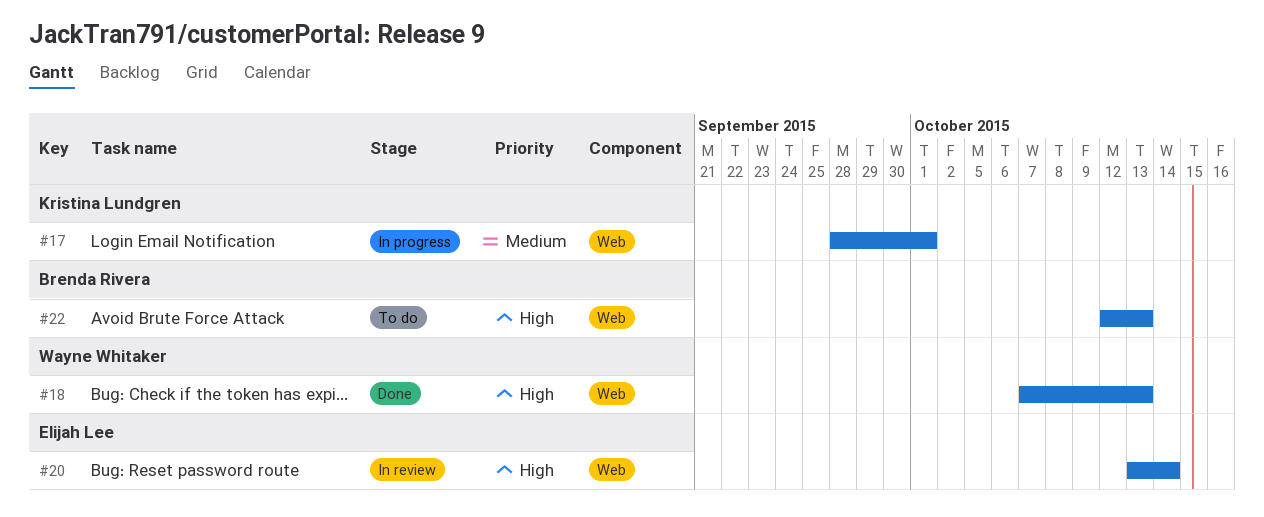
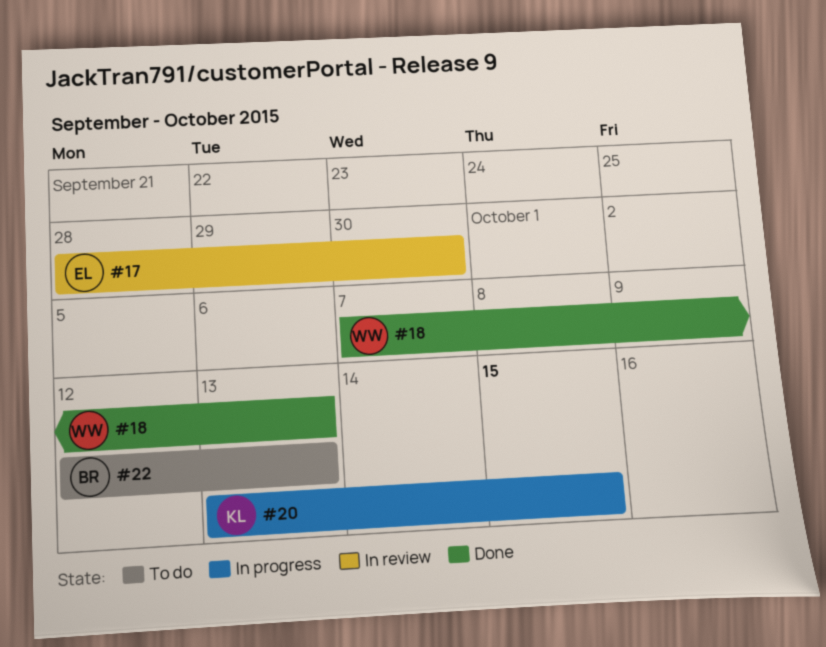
#17, status: In progress -> In review
#17, owner: Kristina Lundgren -> Elijah Lee
#17, due: Oct 1 -> Sep 30
#20, status: In review -> In progress
#20, owner: Elijah Lee -> Kristina Lundgren
#20, due: Oct 14 -> Oct 15

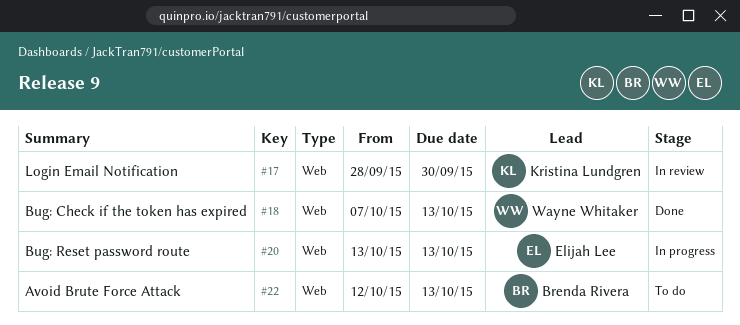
#17, owner: Elijah Lee -> Kristina Lundgren
#20, owner: Kristina Lundgren -> Elijah Lee
#20, due: Oct 15 -> Oct 13

